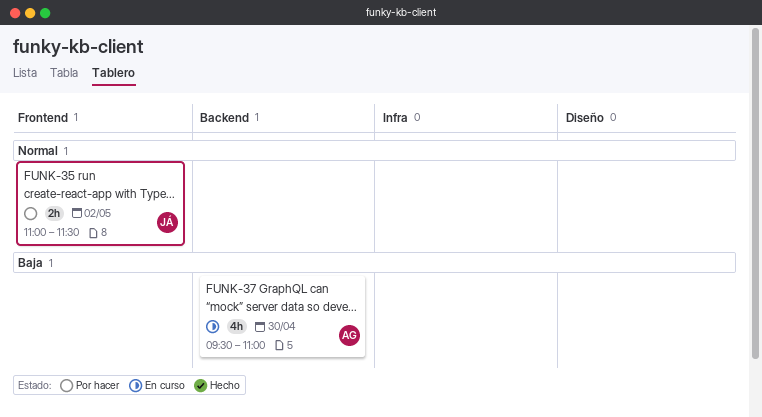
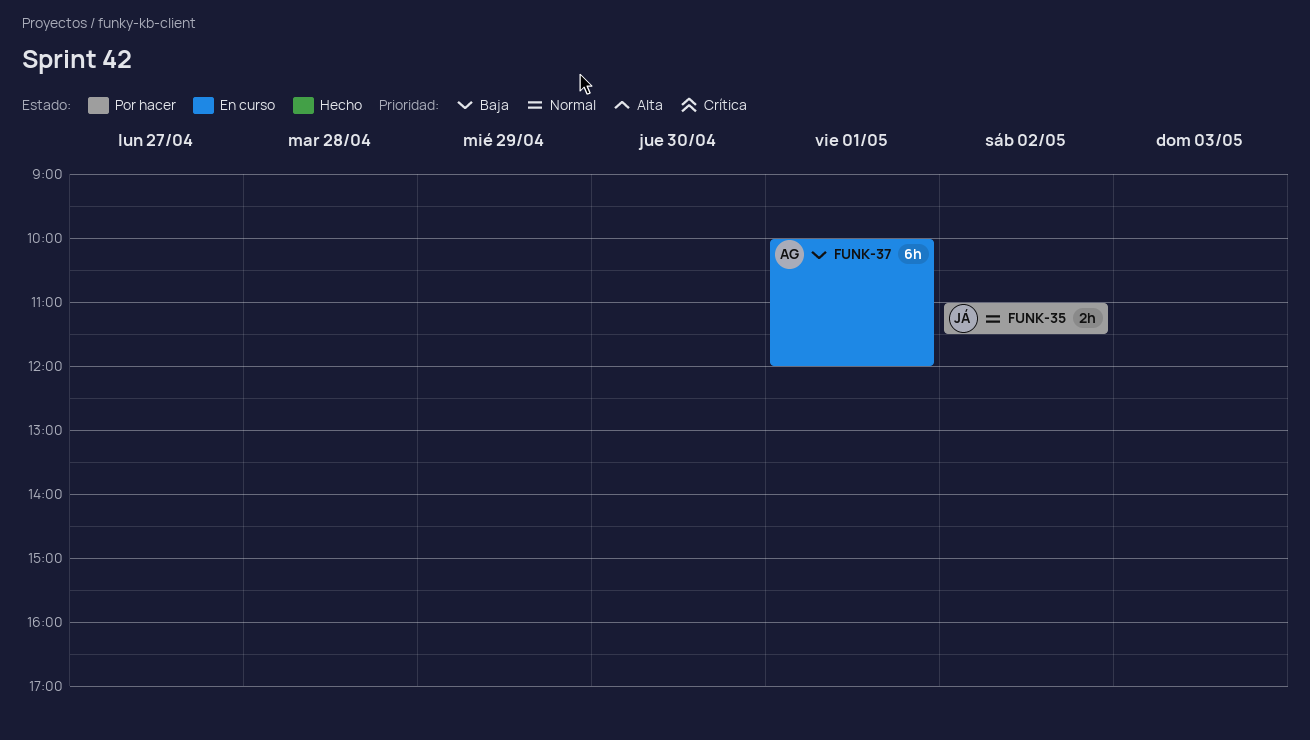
FUNK-37, estimate: 4h -> 6h
FUNK-37, day: Apr 30 -> May 1
FUNK-37, begins: 09:30 -> 10:00
FUNK-37, ends: 11:00 -> 12:00

